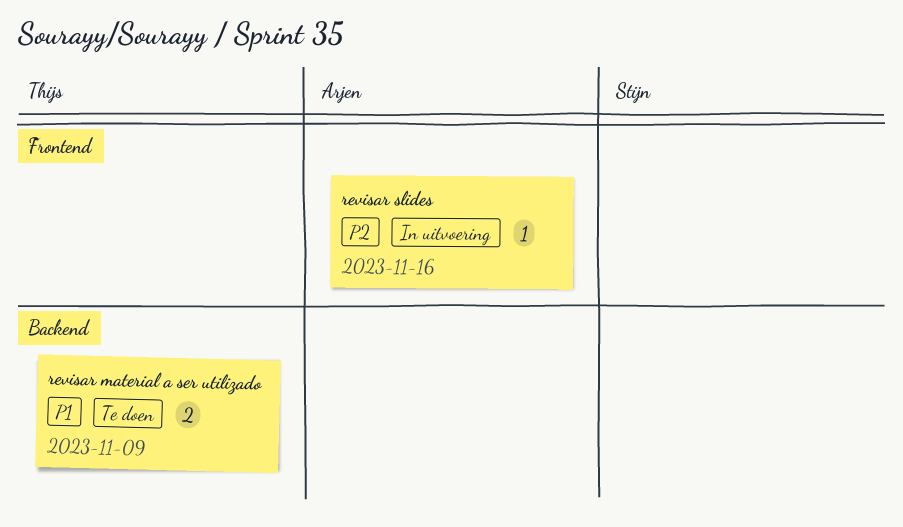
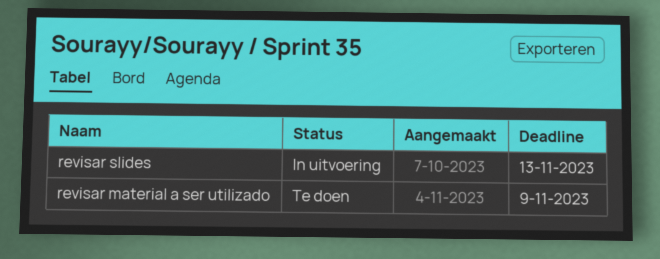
revisar slides, due: Nov 16 -> Nov 13

